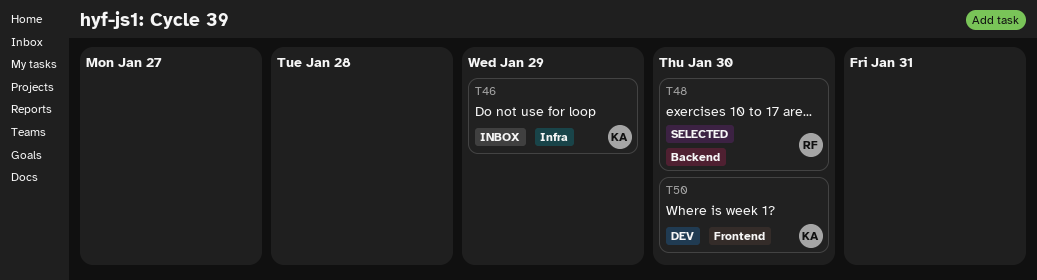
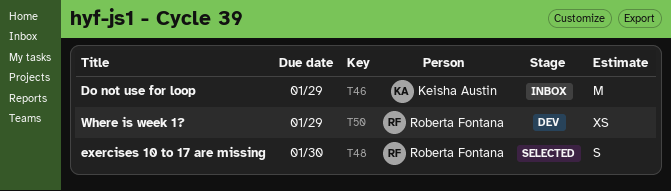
T50, owner: Keisha Austin -> Roberta Fontana
T50, due: Jan 30 -> Jan 29

